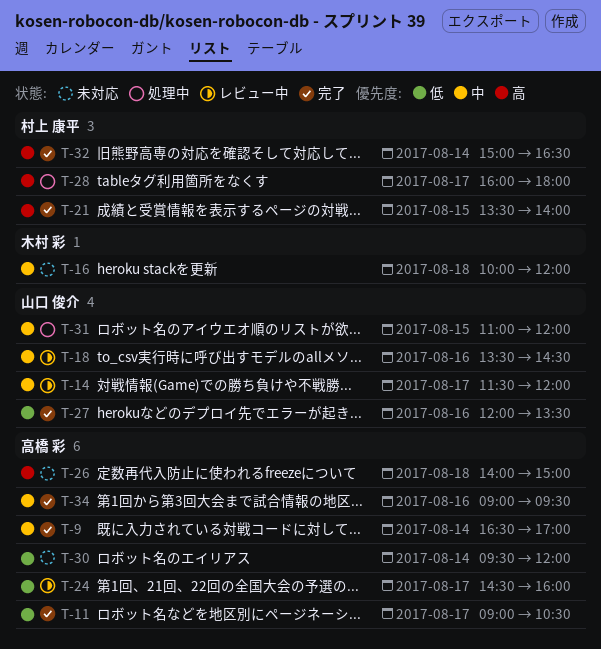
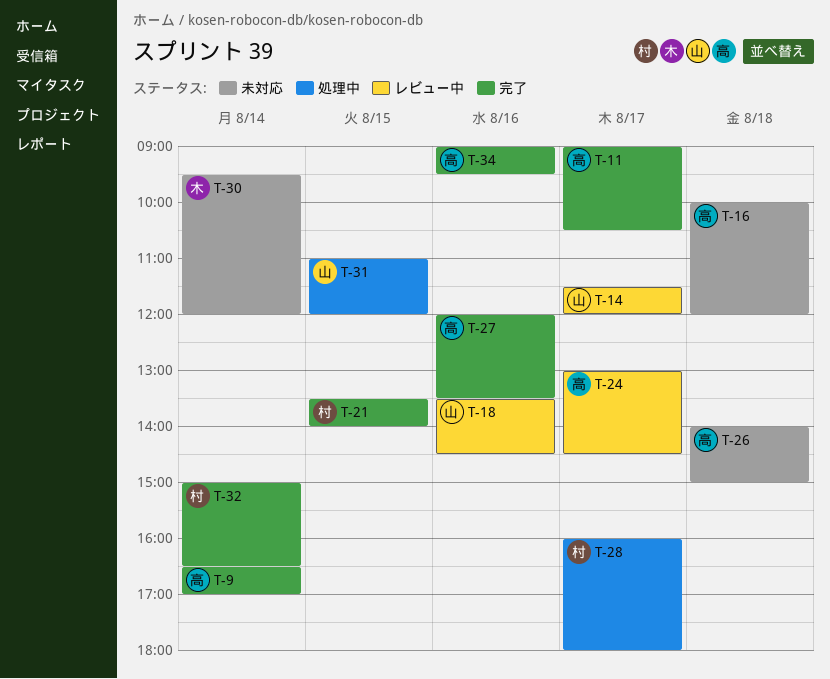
T-16, owner: 木村 彩 -> 高橋 彩
T-24, begins: 14:30 -> 13:00
T-24, ends: 16:00 -> 14:30
T-27, owner: 山口 俊介 -> 高橋 彩
T-30, owner: 高橋 彩 -> 木村 彩

